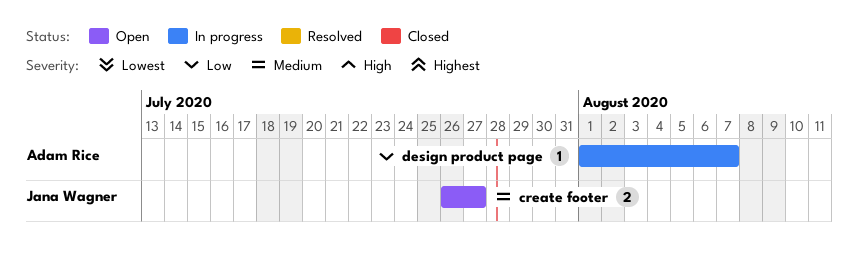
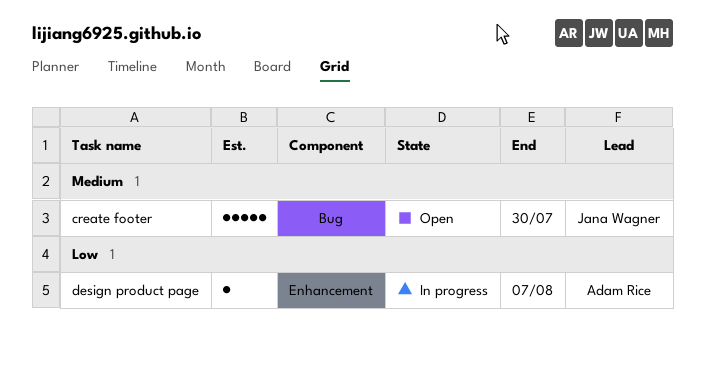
create footer, estimate: 2 -> 5
create footer, due: Jul 27 -> Jul 30

